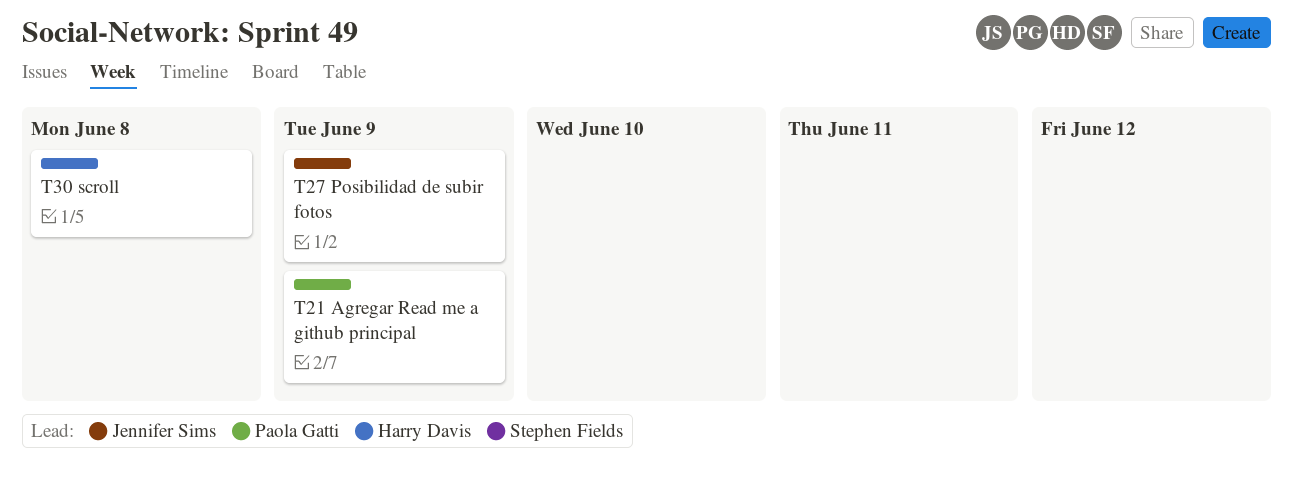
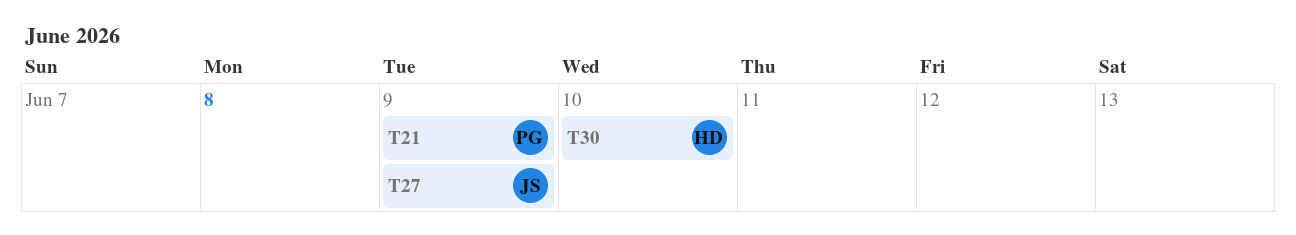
T30, due: Jun 8 -> Jun 10

